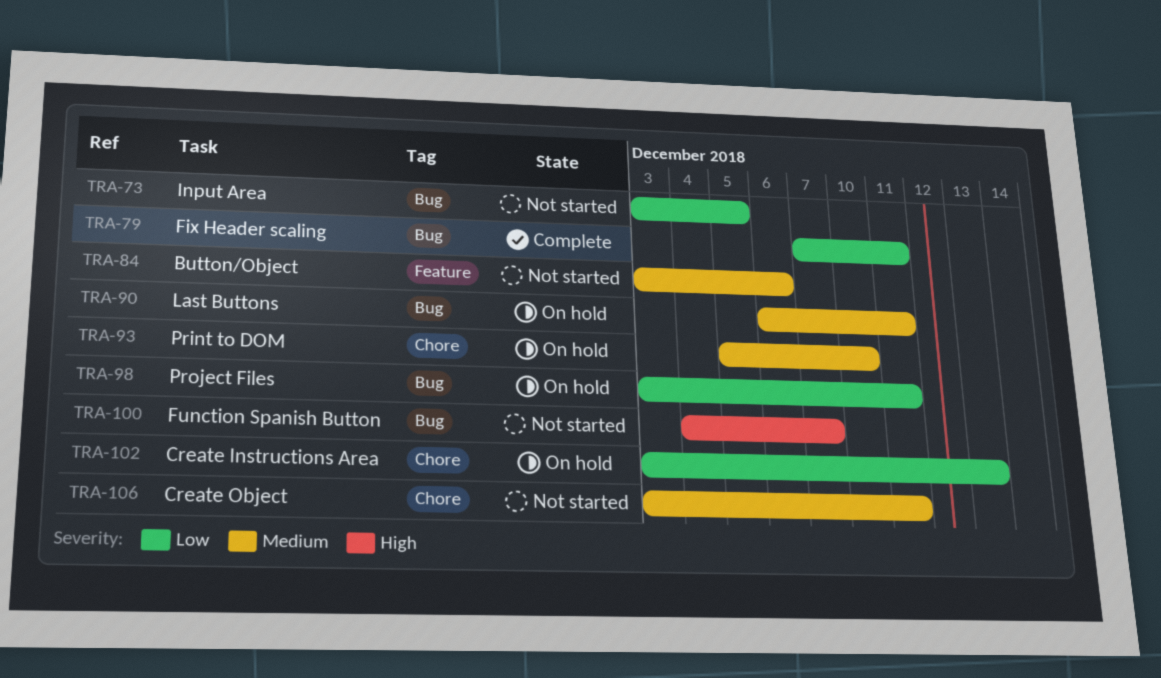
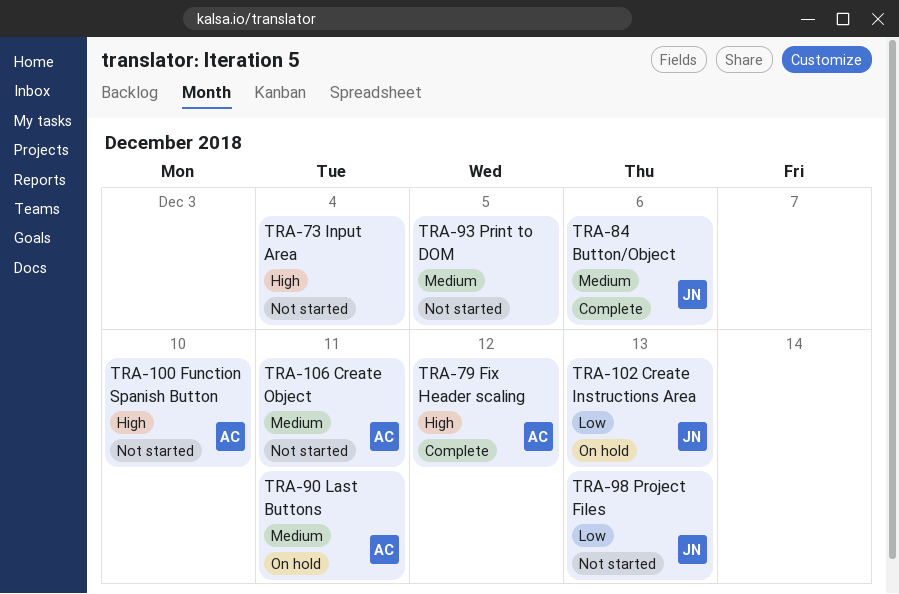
TRA-73, priority: Low -> High
TRA-73, due: Dec 5 -> Dec 4
TRA-79, priority: Low -> High
TRA-79, due: Dec 11 -> Dec 12
TRA-84, status: Not started -> Complete
TRA-93, status: On hold -> Not started
TRA-93, due: Dec 10 -> Dec 5
TRA-98, status: On hold -> Not started
TRA-98, due: Dec 11 -> Dec 13
TRA-100, due: Dec 7 -> Dec 10

